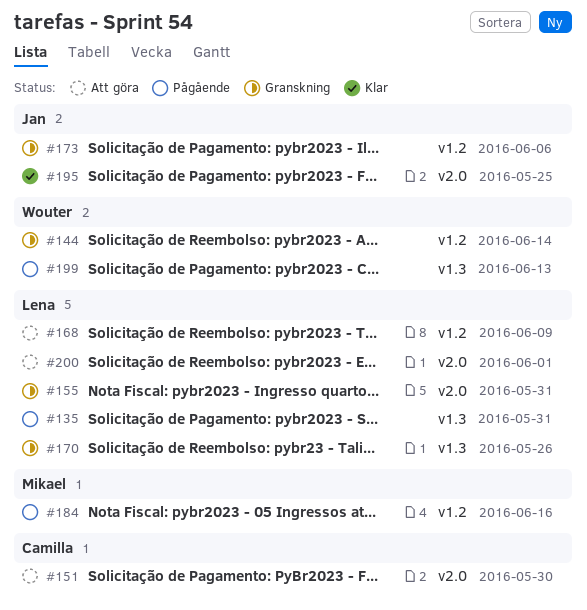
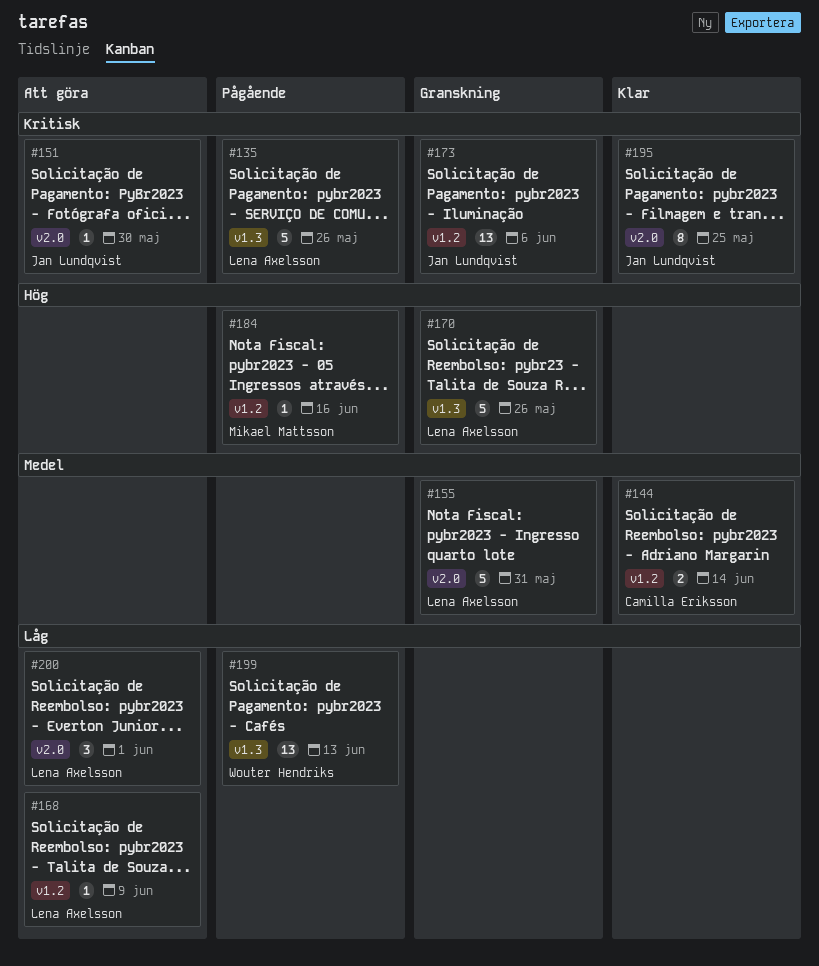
#135, due: May 31 -> May 26
#144, status: Granskning -> Klar
#144, owner: Wouter Hendriks -> Camilla Eriksson
#151, owner: Camilla Eriksson -> Jan Lundqvist

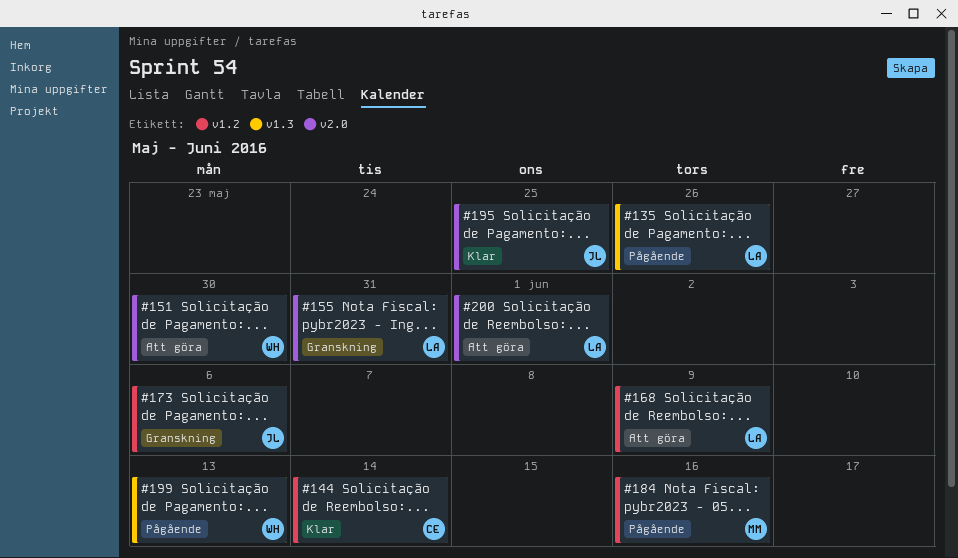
#151, owner: Jan Lundqvist -> Wouter Hendriks
#170: present -> none

